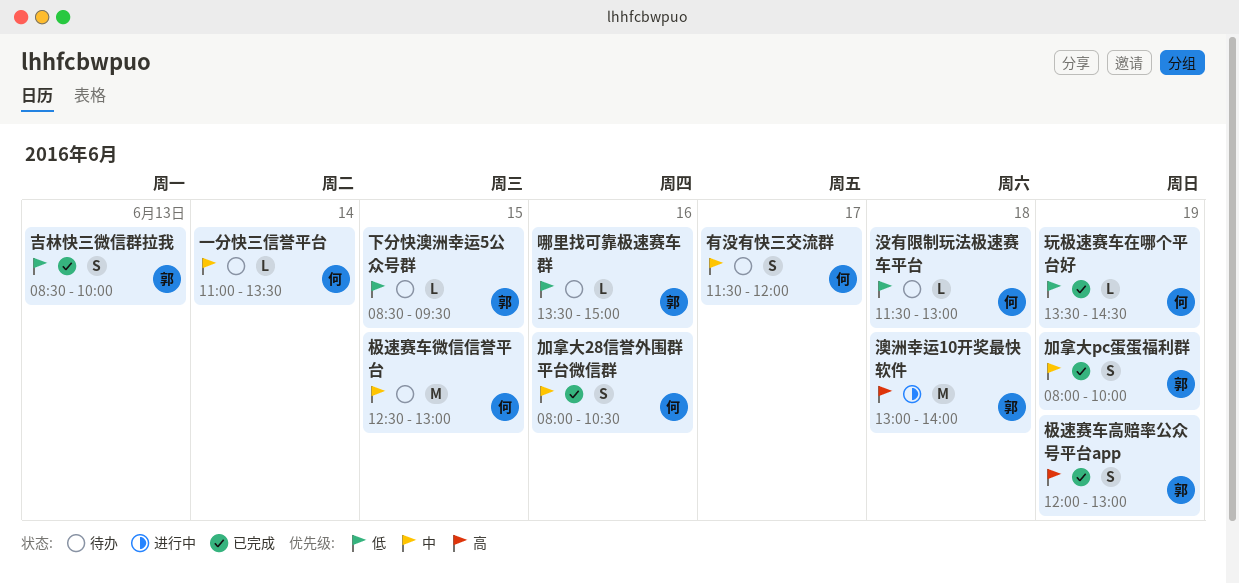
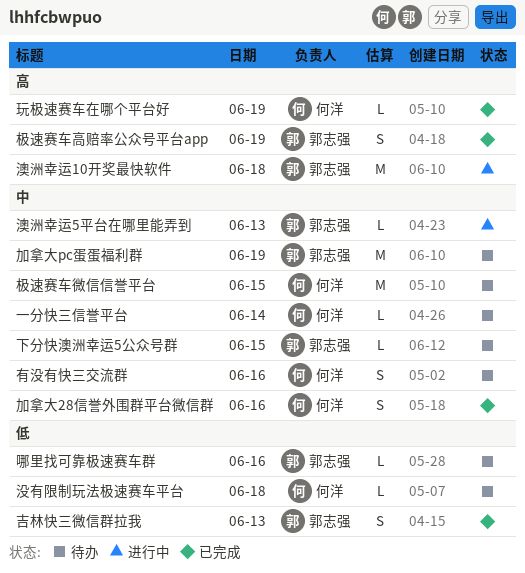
下分快澳洲幸运5公众号群, priority: 低 -> 中
加拿大pc蛋蛋福利群, status: 已完成 -> 待办
加拿大pc蛋蛋福利群, estimate: S -> M
有没有快三交流群, day: Jun 17 -> Jun 16
澳洲幸运5平台在哪里能弄到: none -> present
玩极速赛车在哪个平台好, priority: 低 -> 高

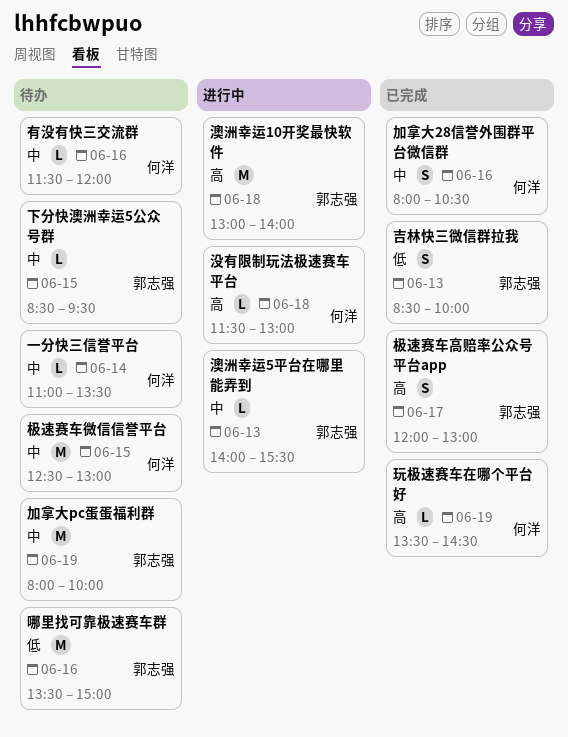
哪里找可靠极速赛车群, estimate: L -> M
有没有快三交流群, estimate: S -> L
极速赛车高赔率公众号平台app, day: Jun 19 -> Jun 17
没有限制玩法极速赛车平台, status: 待办 -> 进行中
没有限制玩法极速赛车平台, priority: 低 -> 高

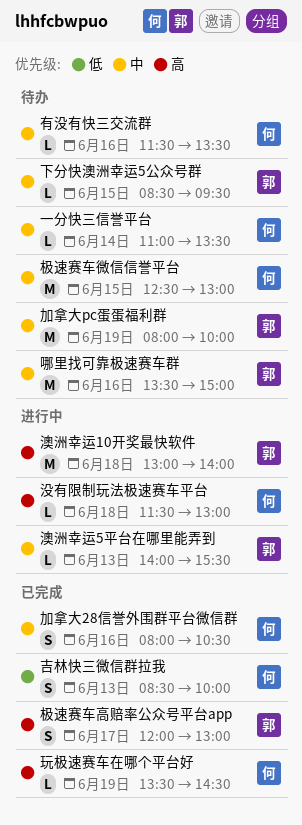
吉林快三微信群拉我, owner: 郭志强 -> 何洋
哪里找可靠极速赛车群, priority: 低 -> 中
有没有快三交流群, ends: 12:00 -> 13:30

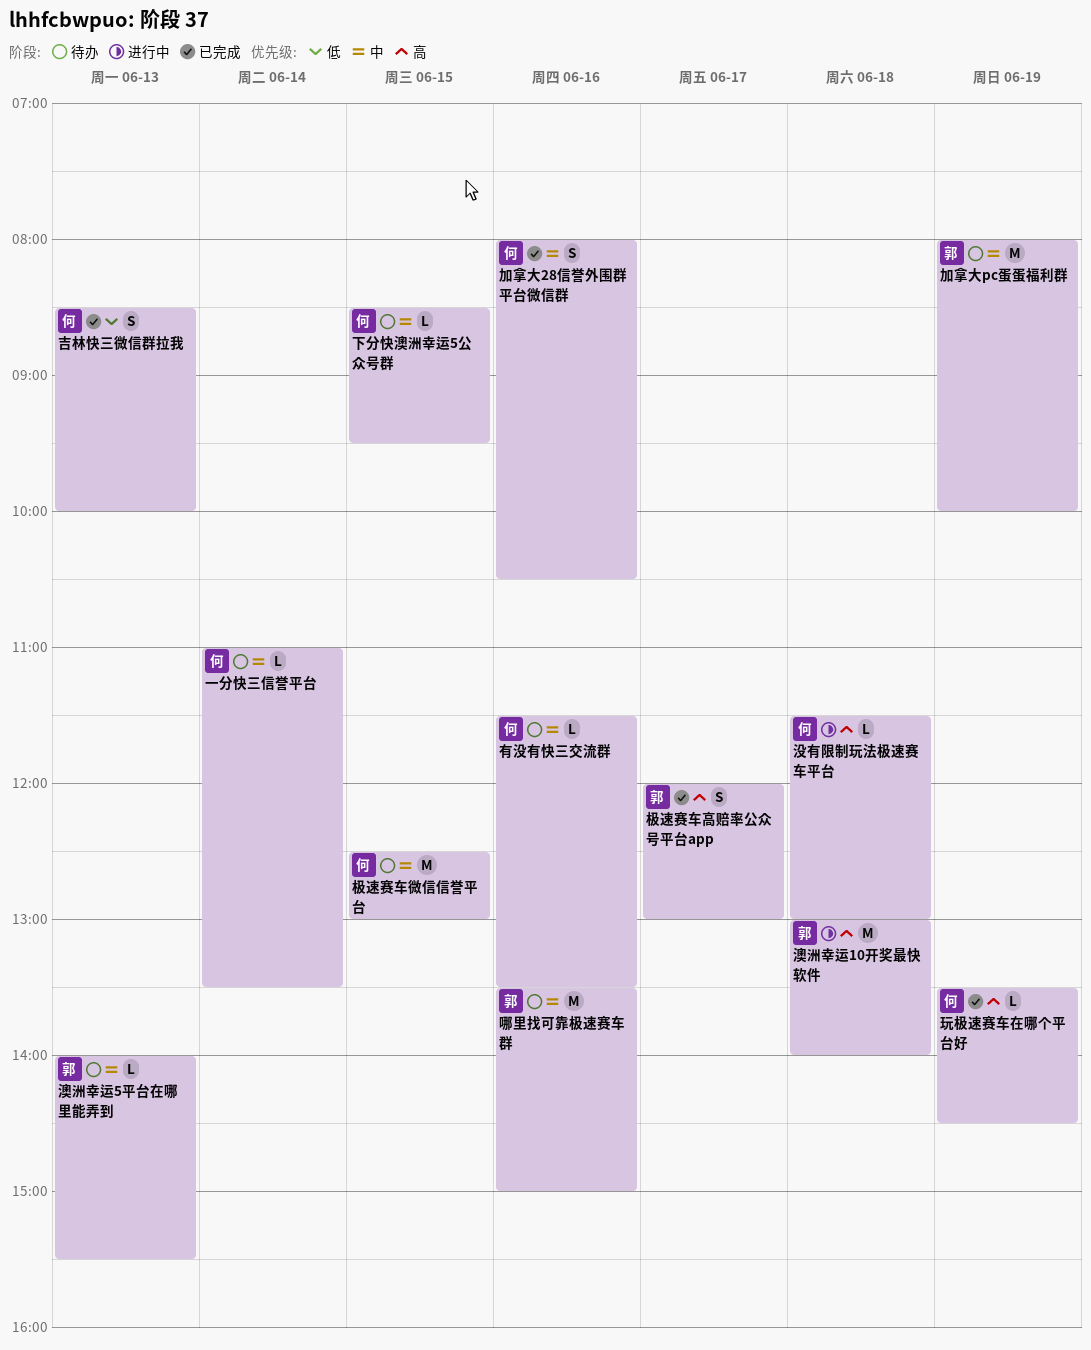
下分快澳洲幸运5公众号群, owner: 郭 -> 何
澳洲幸运5平台在哪里能弄到, status: 进行中 -> 待办

